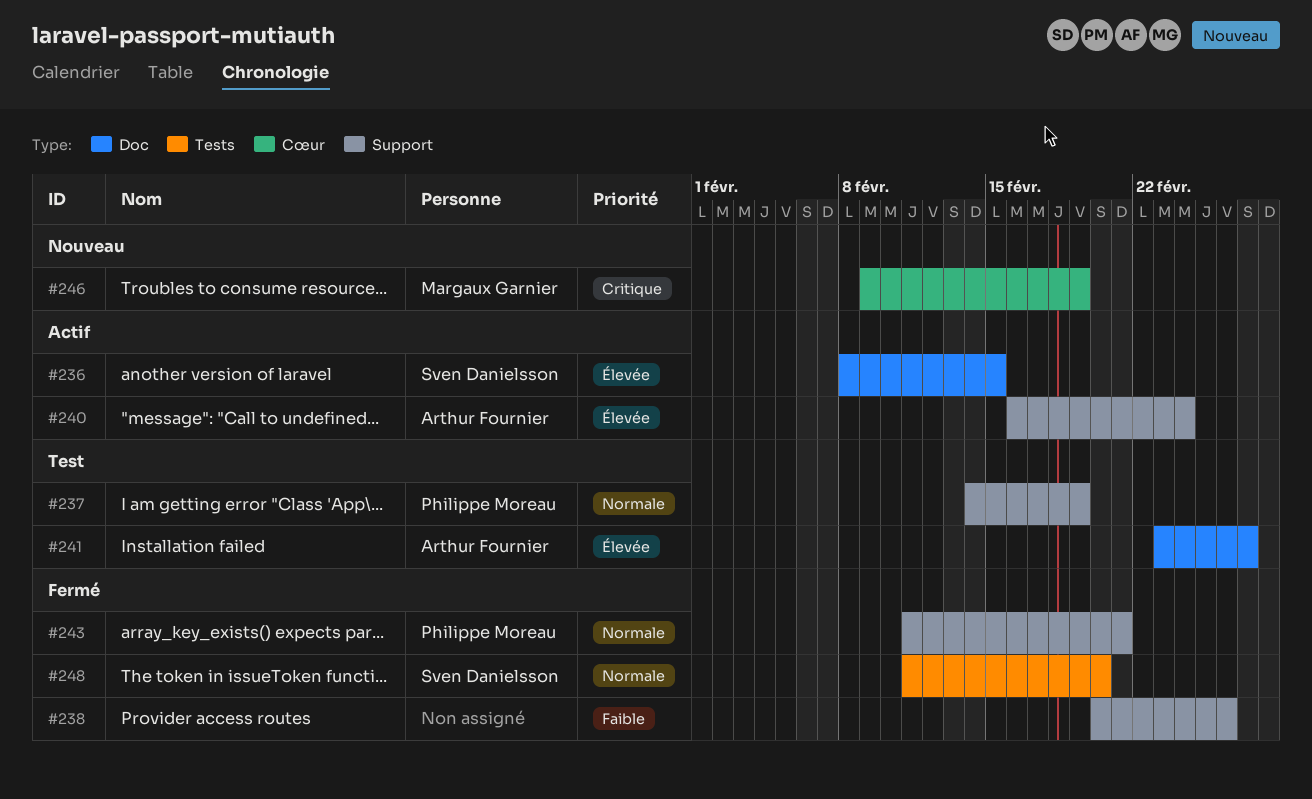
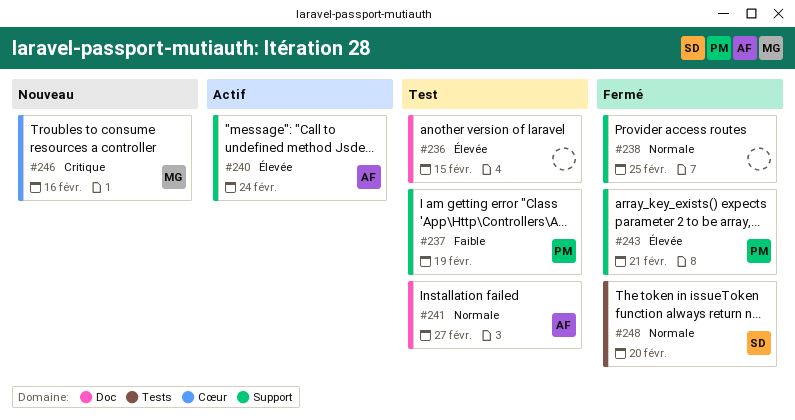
#236, status: Actif -> Test
#236, owner: Sven Danielsson -> none
#237, priority: Normale -> Faible
#238, priority: Faible -> Normale
#238, due: Feb 26 -> Feb 25
#241, priority: Élevée -> Normale
#243, priority: Normale -> Élevée
#246, due: Feb 19 -> Feb 16

